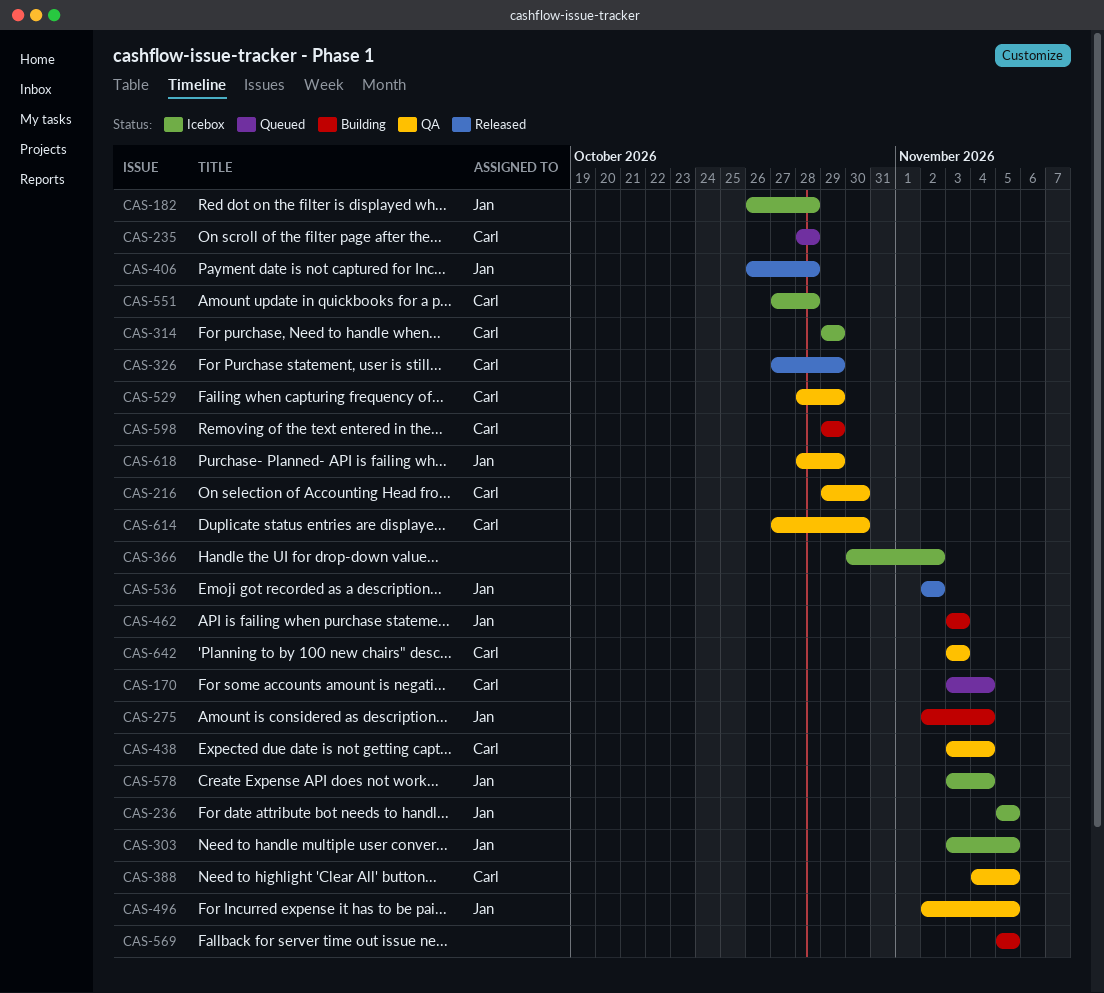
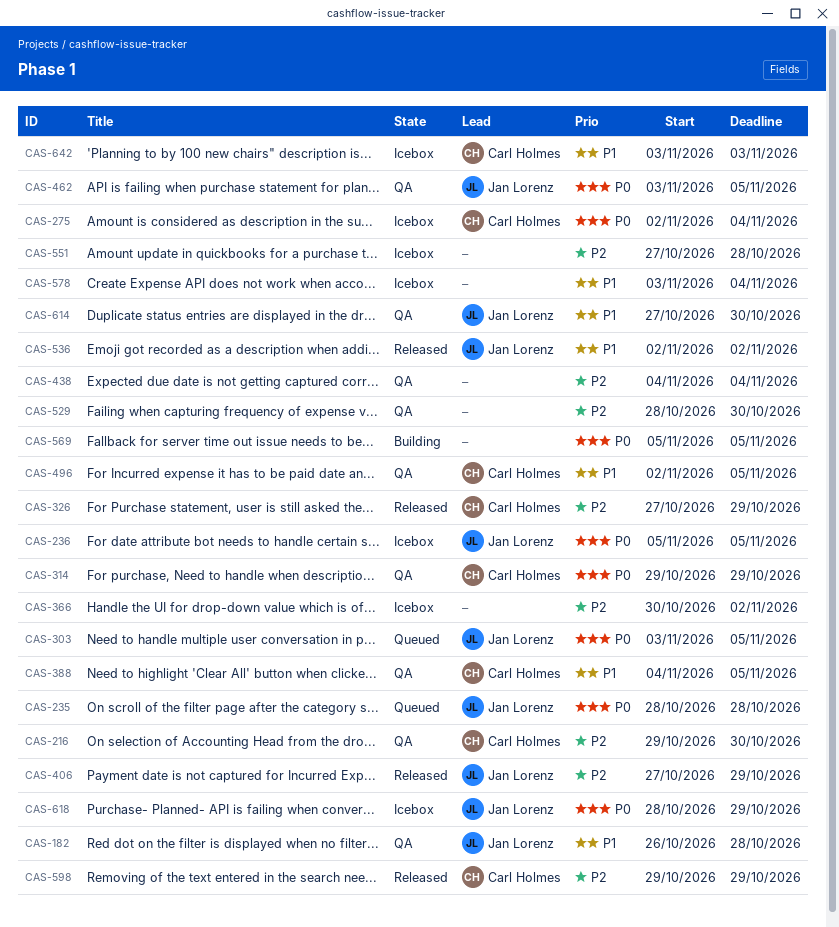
CAS-170: present -> none
CAS-182, status: Icebox -> QA
CAS-235, owner: Carl Holmes -> Jan Lorenz
CAS-275, status: Building -> Icebox
CAS-275, owner: Jan Lorenz -> Carl Holmes
CAS-303, status: Icebox -> Queued
CAS-314, status: Icebox -> QA
CAS-406, start: Oct 26 -> Oct 27
CAS-406, due: Oct 28 -> Oct 29
CAS-438, owner: Carl Holmes -> none
CAS-438, start: Nov 3 -> Nov 4
CAS-462, status: Building -> QA
CAS-462, due: Nov 3 -> Nov 5
CAS-496, owner: Jan Lorenz -> Carl Holmes
CAS-529, owner: Carl Holmes -> none
CAS-529, due: Oct 29 -> Oct 30
CAS-551, owner: Carl Holmes -> none
CAS-578, owner: Jan Lorenz -> none
CAS-598, status: Building -> Released
CAS-614, owner: Carl Holmes -> Jan Lorenz
CAS-618, status: QA -> Icebox
CAS-642, status: QA -> Icebox

